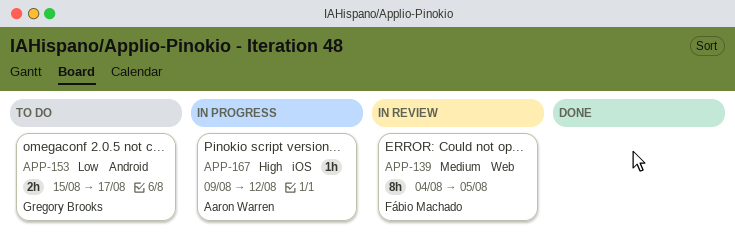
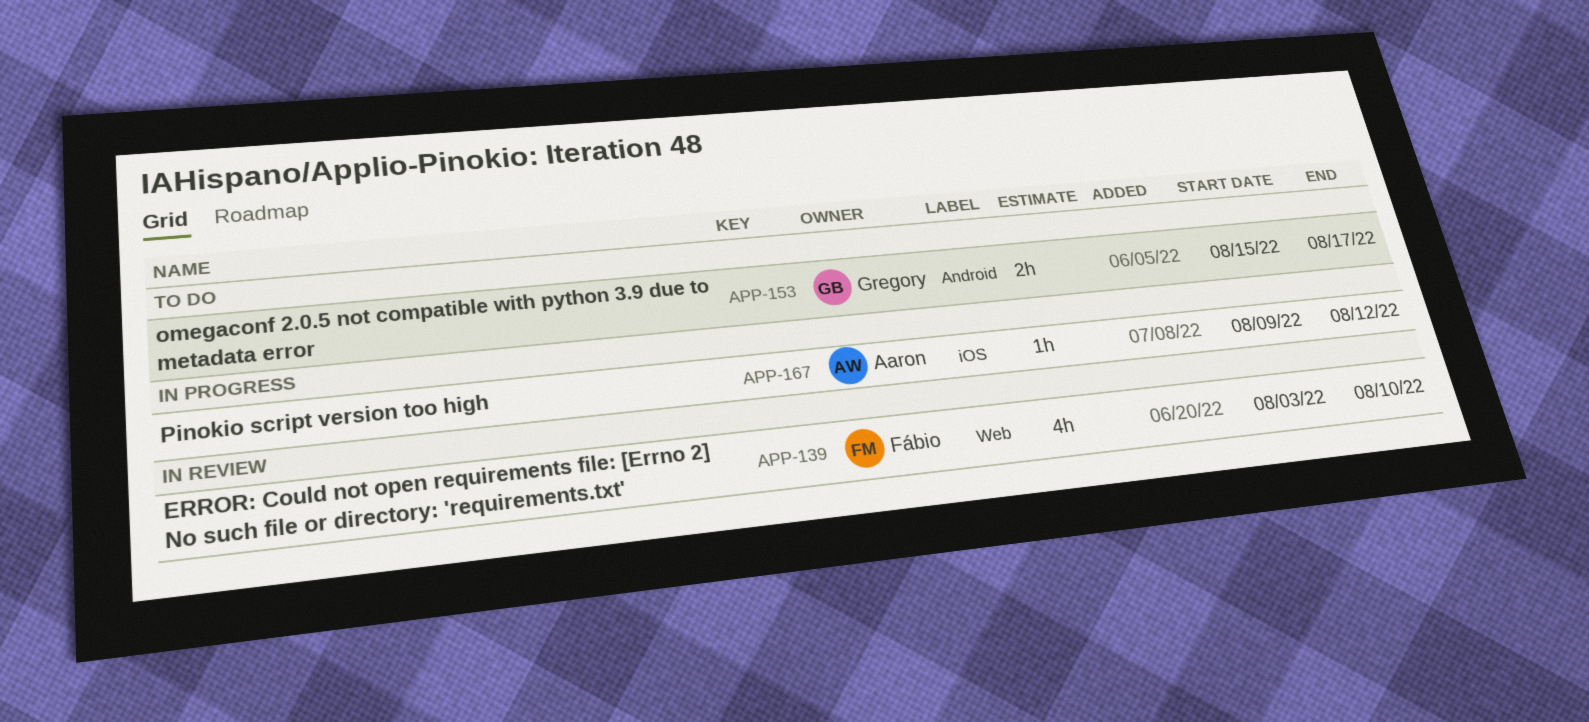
APP-139, estimate: 8h -> 4h
APP-139, start: Aug 4 -> Aug 3
APP-139, due: Aug 5 -> Aug 10

